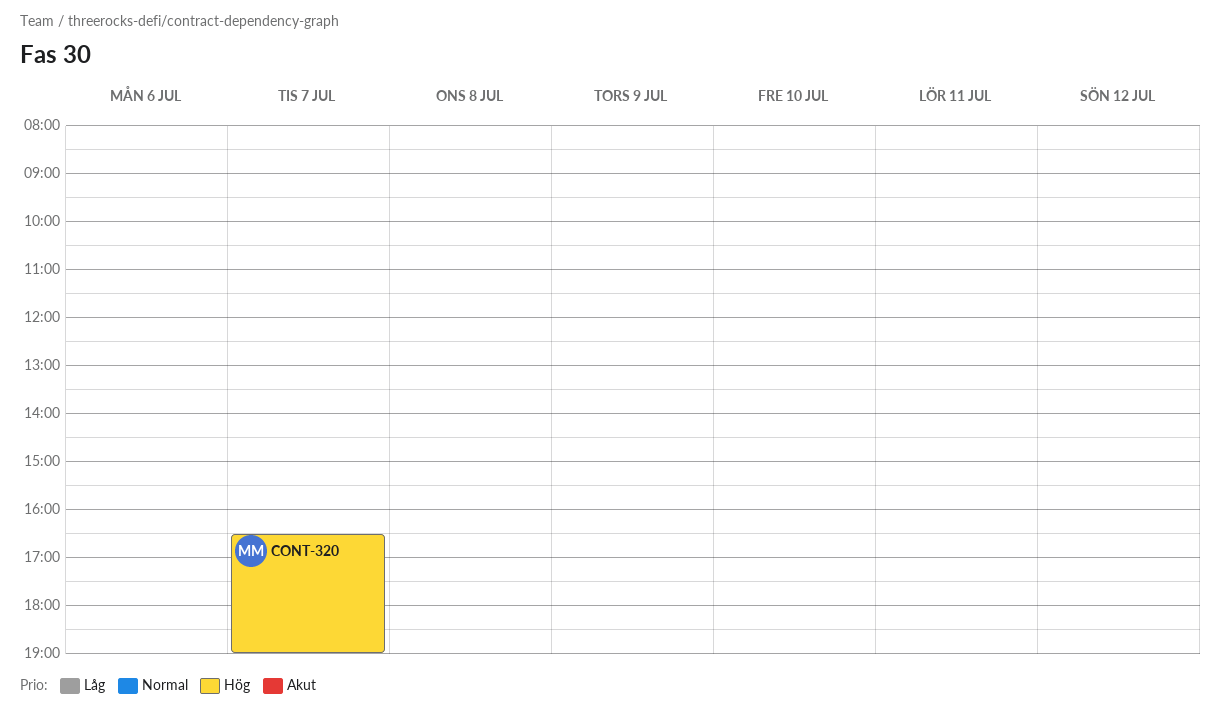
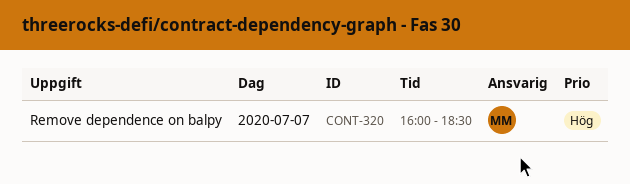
CONT-320, begins: 16:30 -> 16:00
CONT-320, ends: 19:00 -> 18:30

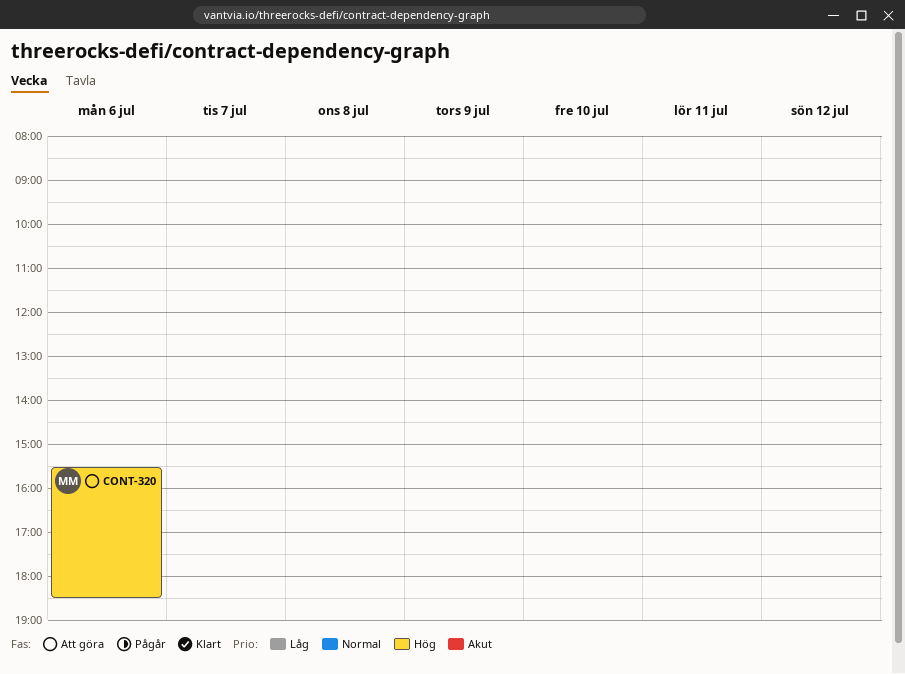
CONT-320, day: Jul 7 -> Jul 6
CONT-320, begins: 16:00 -> 15:30

